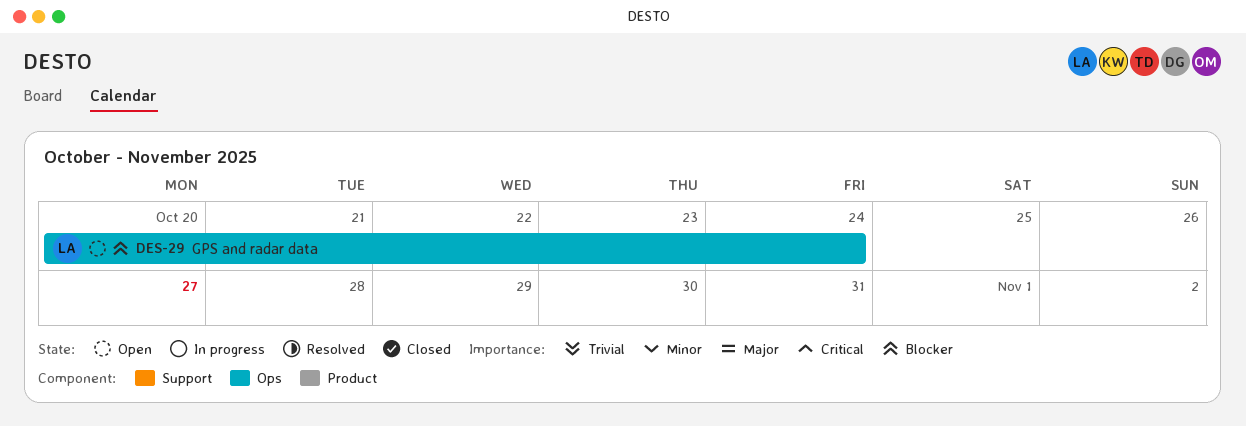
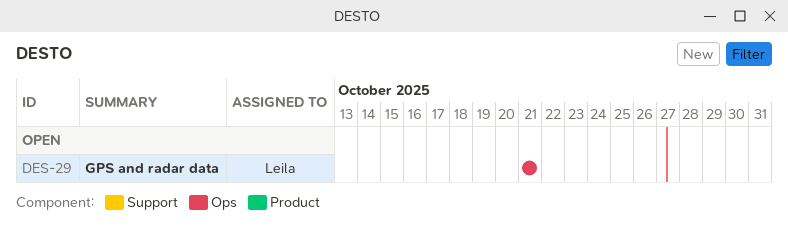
DES-29, start: Oct 20 -> Oct 21
DES-29, due: Oct 24 -> Oct 21

